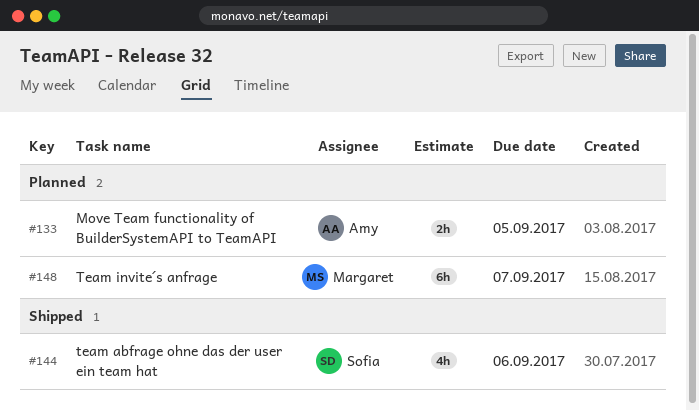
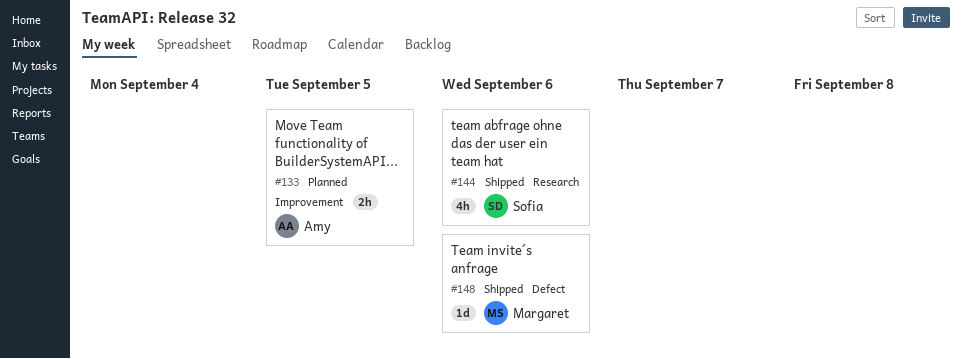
#148, status: Planned -> Shipped
#148, estimate: 6h -> 1d
#148, due: Sep 7 -> Sep 6

